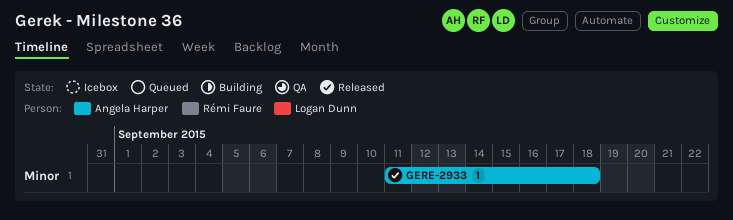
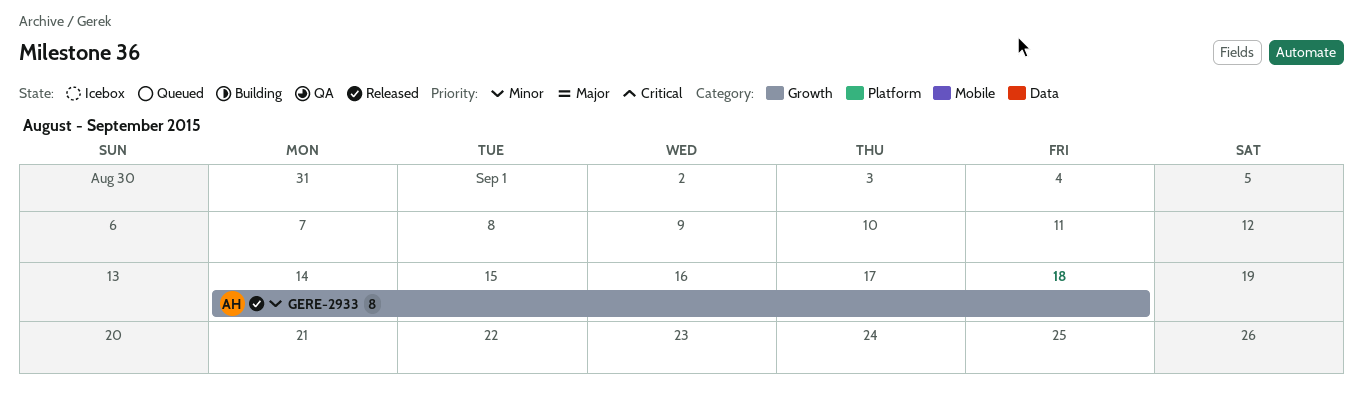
GERE-2933, estimate: 1 -> 8
GERE-2933, start: Sep 11 -> Sep 14

